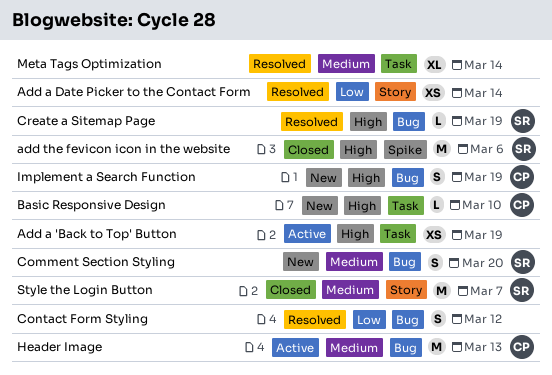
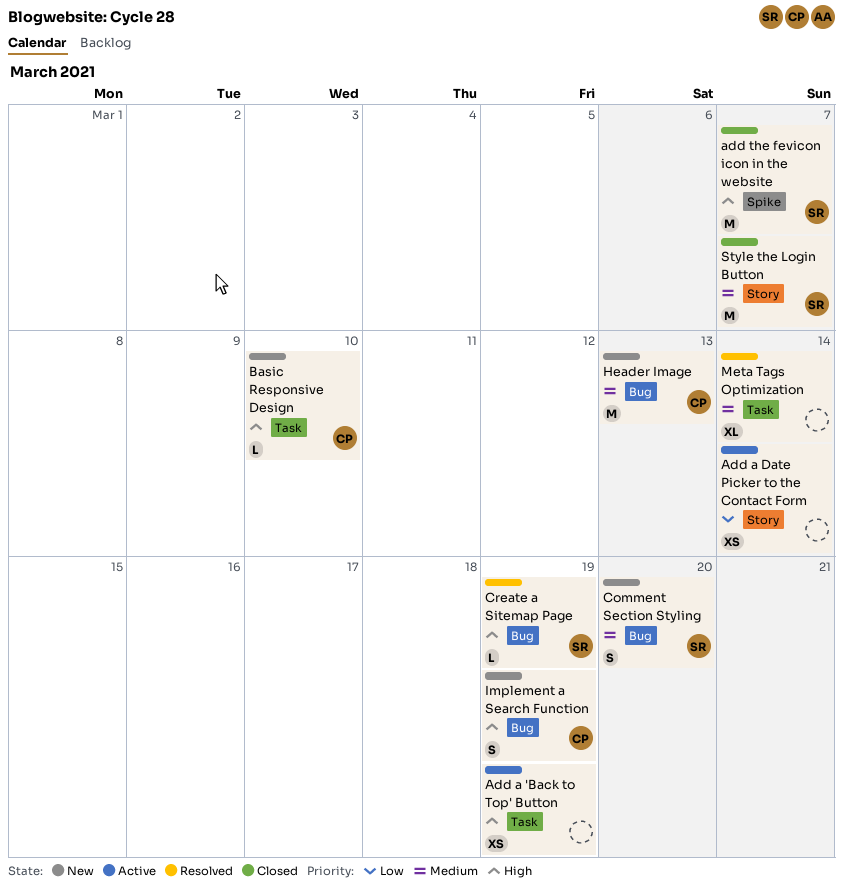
Add a Date Picker to the Contact Form, status: Resolved -> Active
add the fevicon icon in the website, due: Mar 6 -> Mar 7
Contact Form Styling: present -> none
Header Image, status: Active -> New

